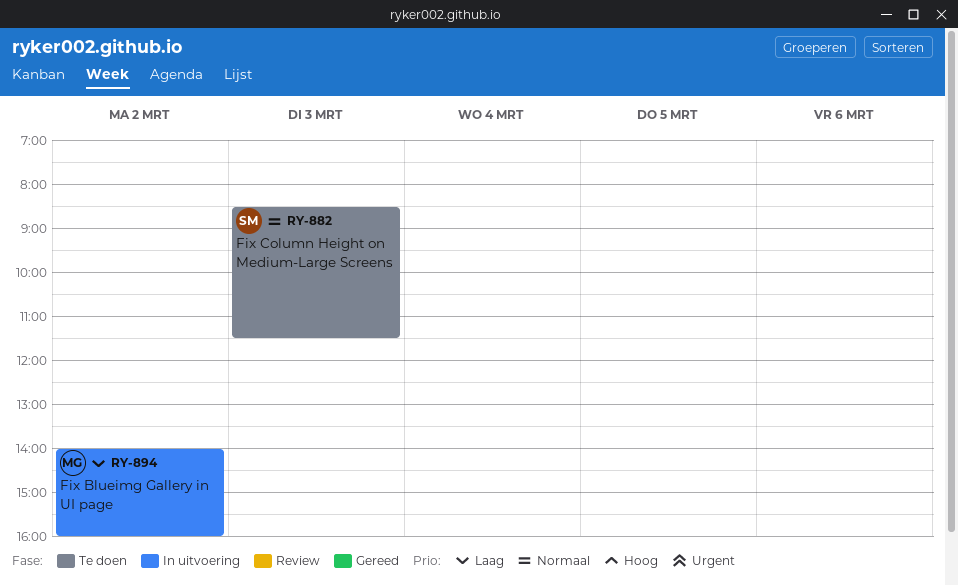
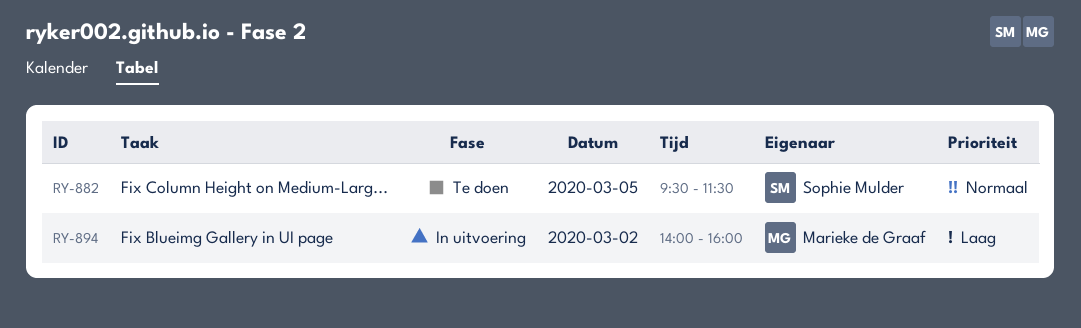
RY-882, day: Mar 3 -> Mar 5
RY-882, begins: 08:30 -> 09:30

